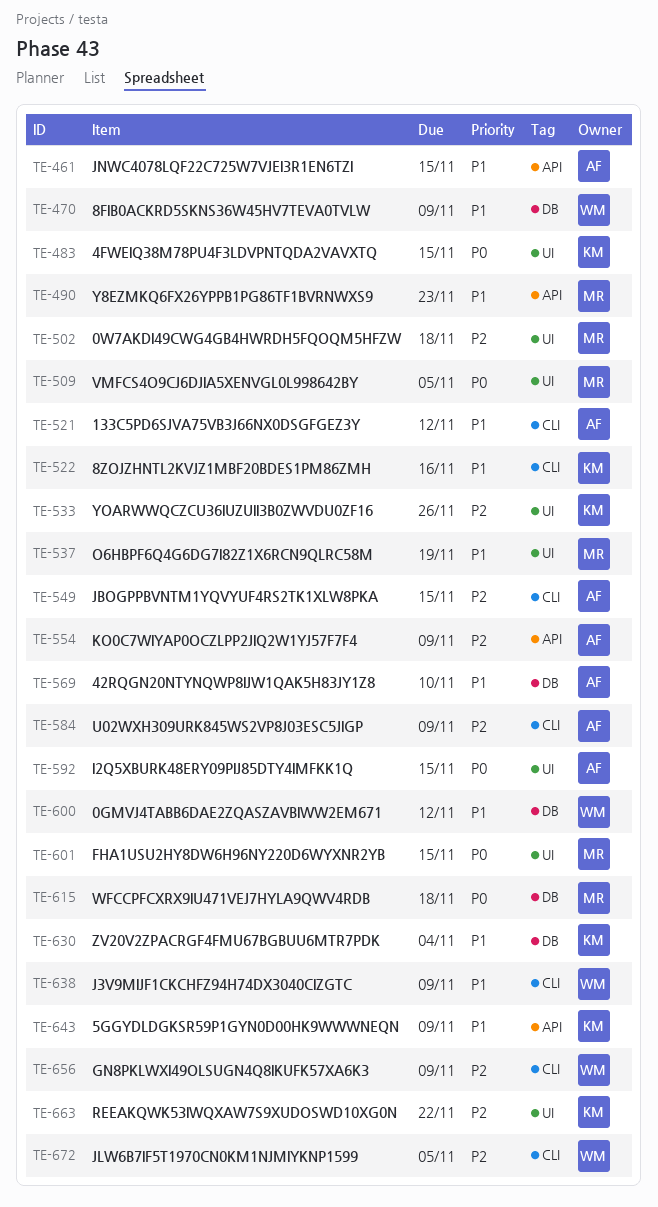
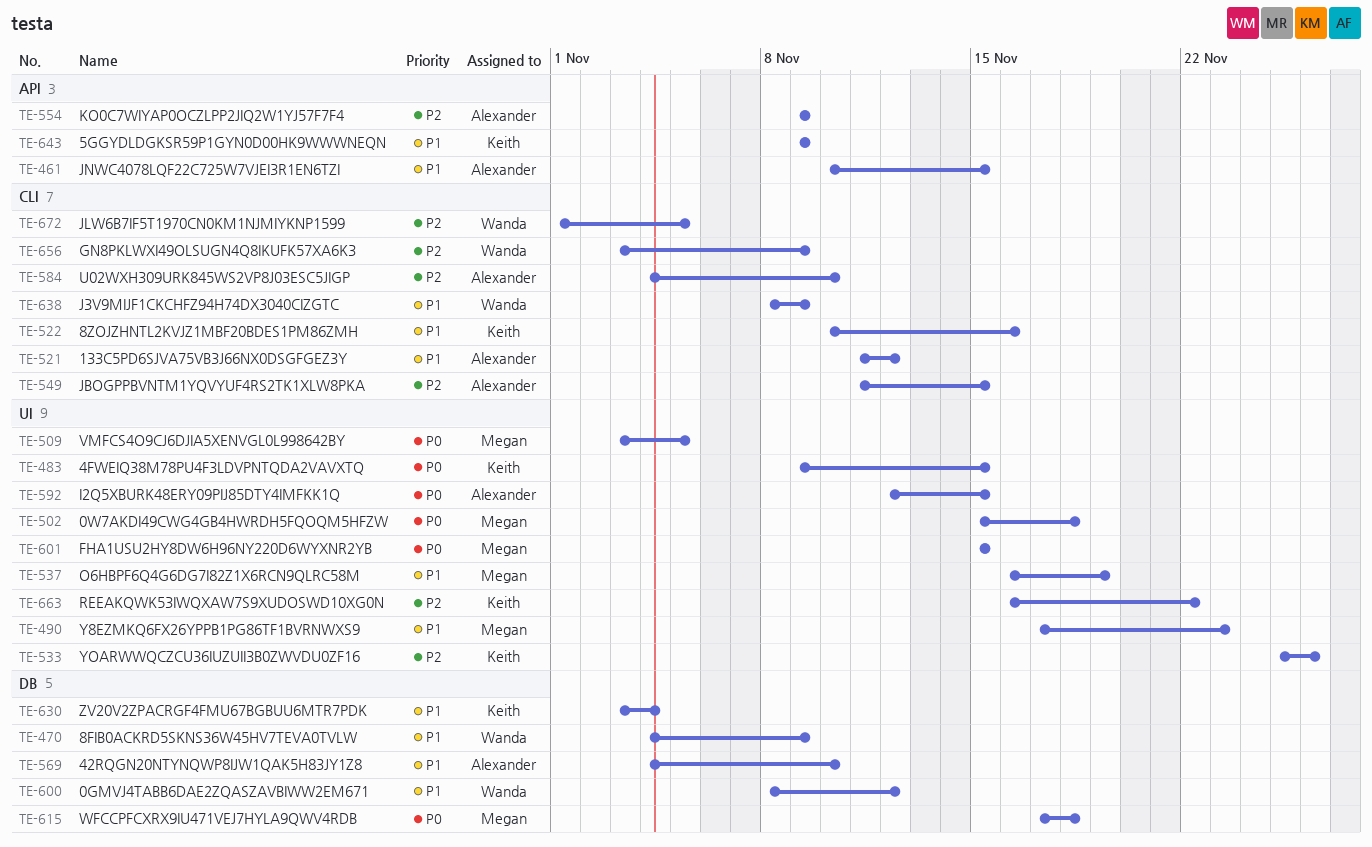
TE-490, label: API -> UI
TE-502, priority: P2 -> P0
TE-584, due: Nov 9 -> Nov 10

